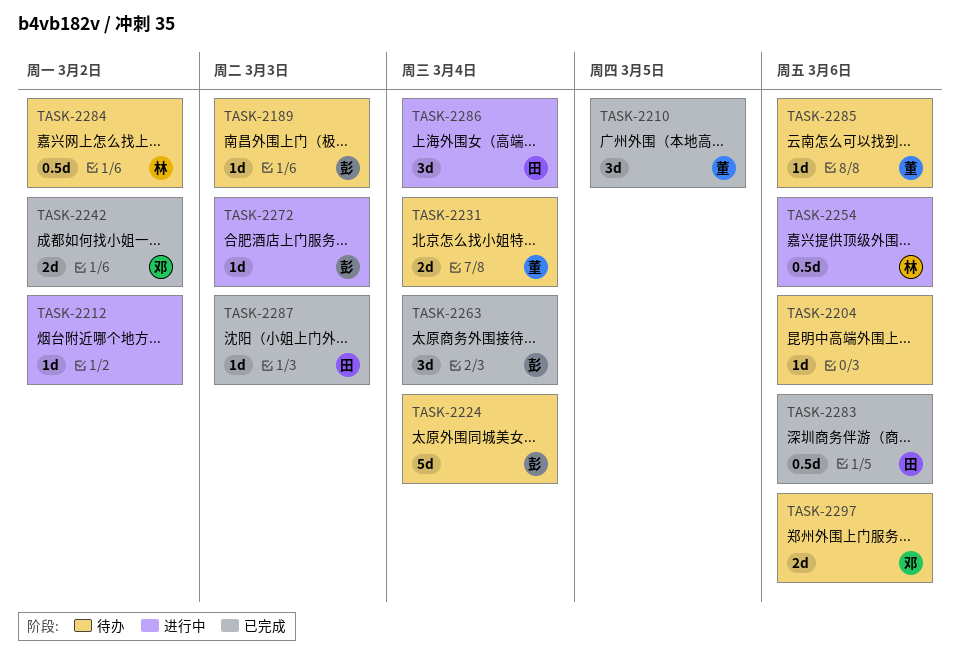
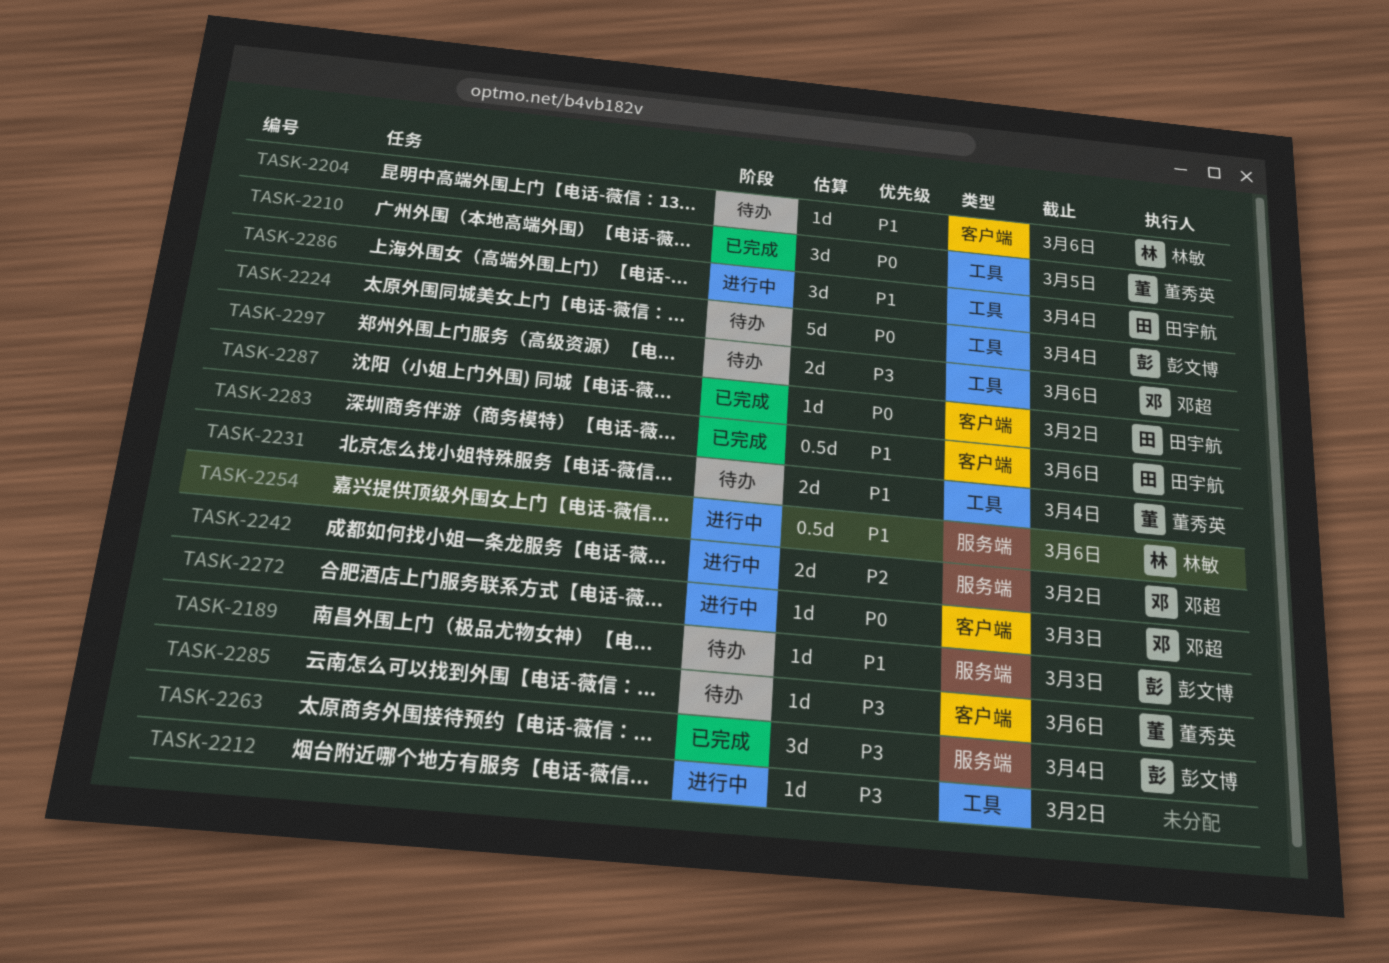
TASK-2204, owner: none -> 林敏
TASK-2242, status: 已完成 -> 进行中
TASK-2272, owner: 彭文博 -> 邓超
TASK-2284: present -> none
TASK-2287, due: Mar 3 -> Mar 2

